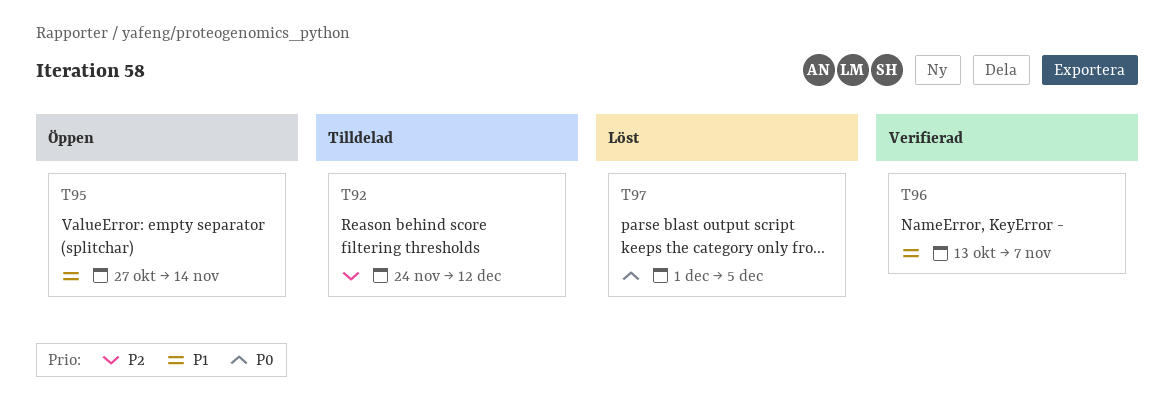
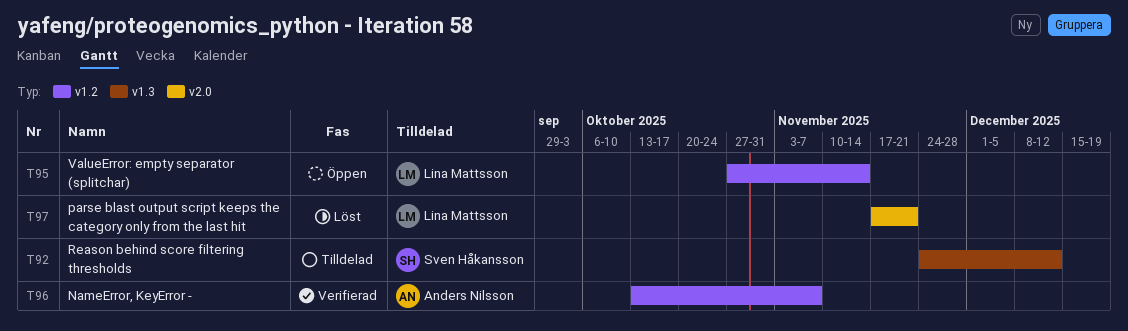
T97, start: Dec 1 -> Nov 17
T97, due: Dec 5 -> Nov 21

